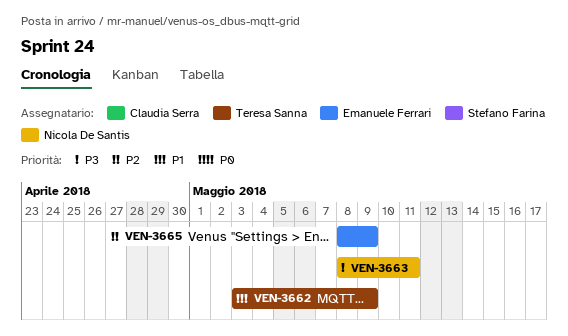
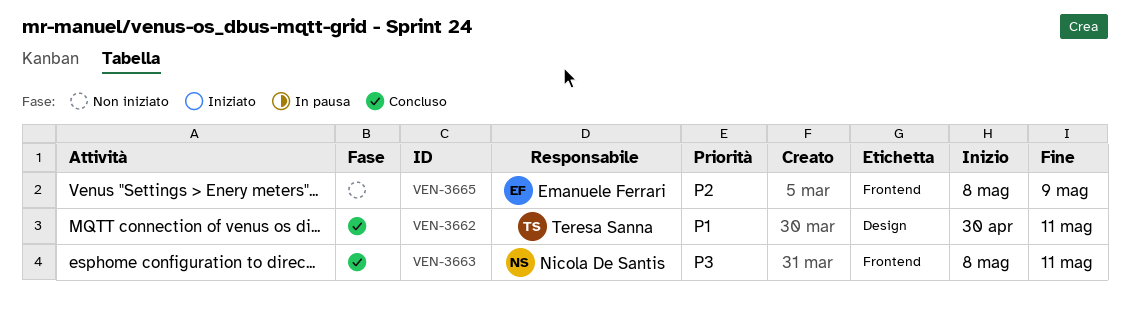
VEN-3662, start: May 3 -> Apr 30
VEN-3662, due: May 9 -> May 11

